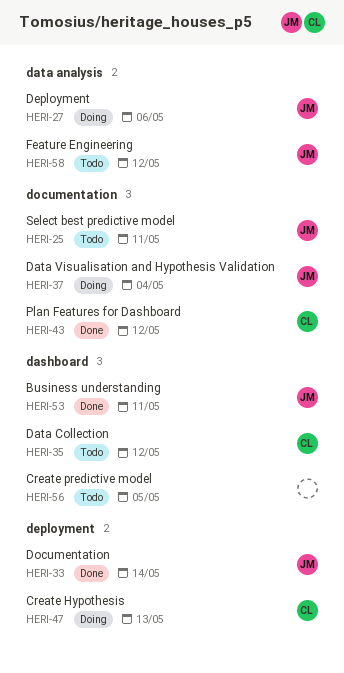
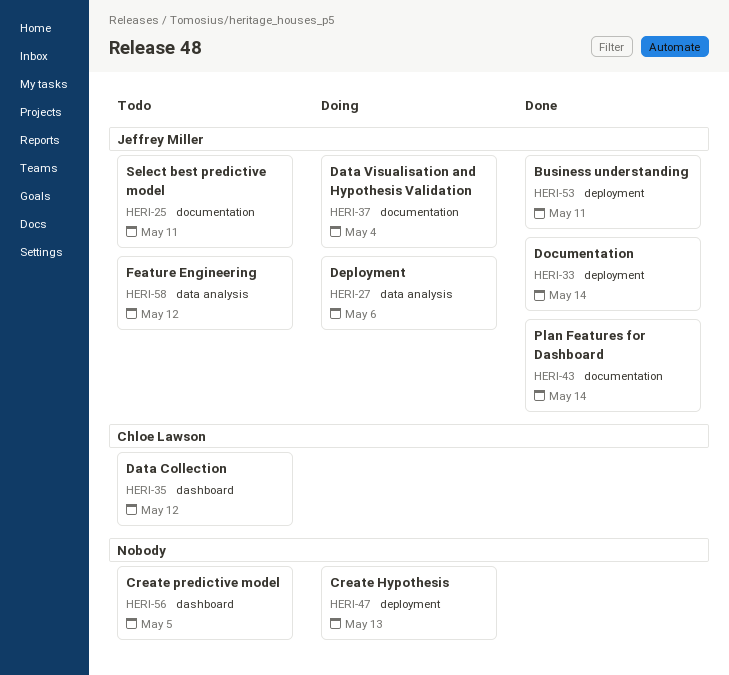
HERI-43, owner: Chloe Lawson -> Jeffrey Miller
HERI-43, due: May 12 -> May 14
HERI-47, owner: Chloe Lawson -> none
HERI-53, label: dashboard -> deployment

